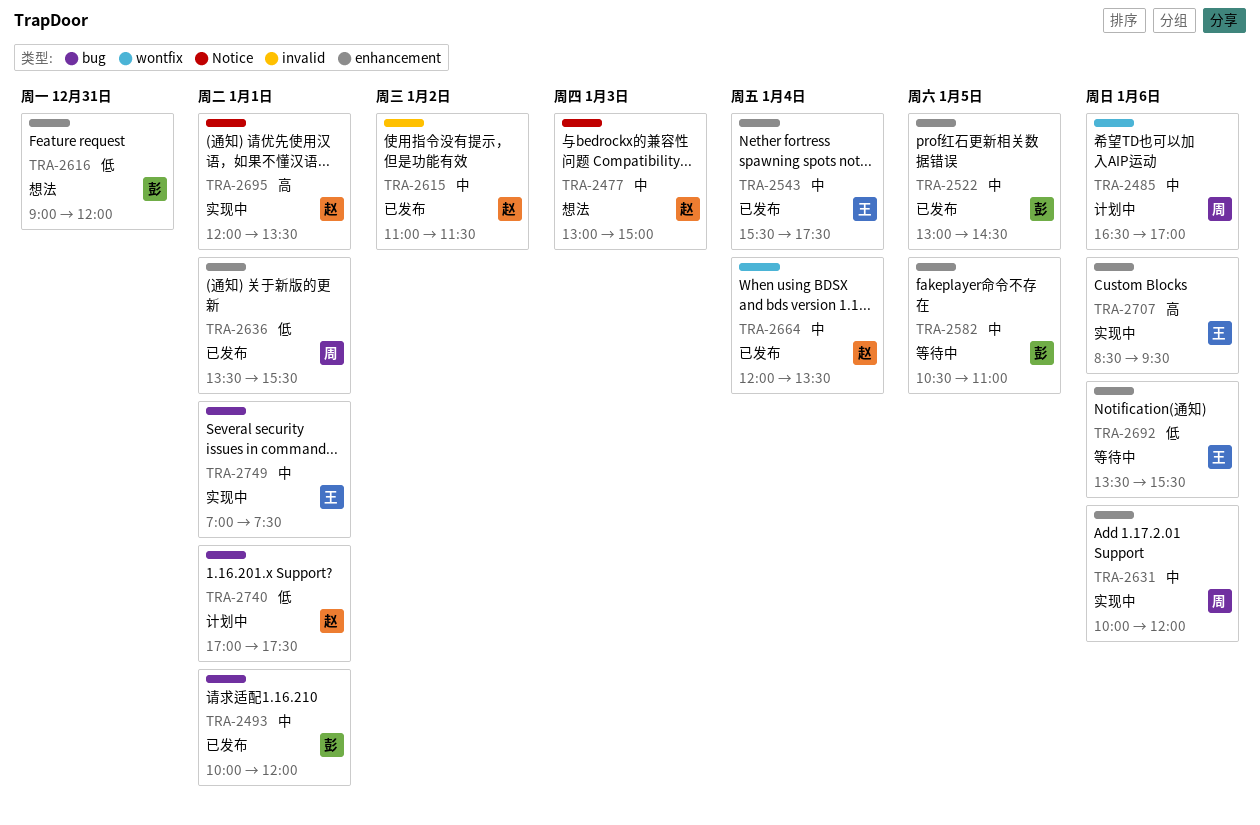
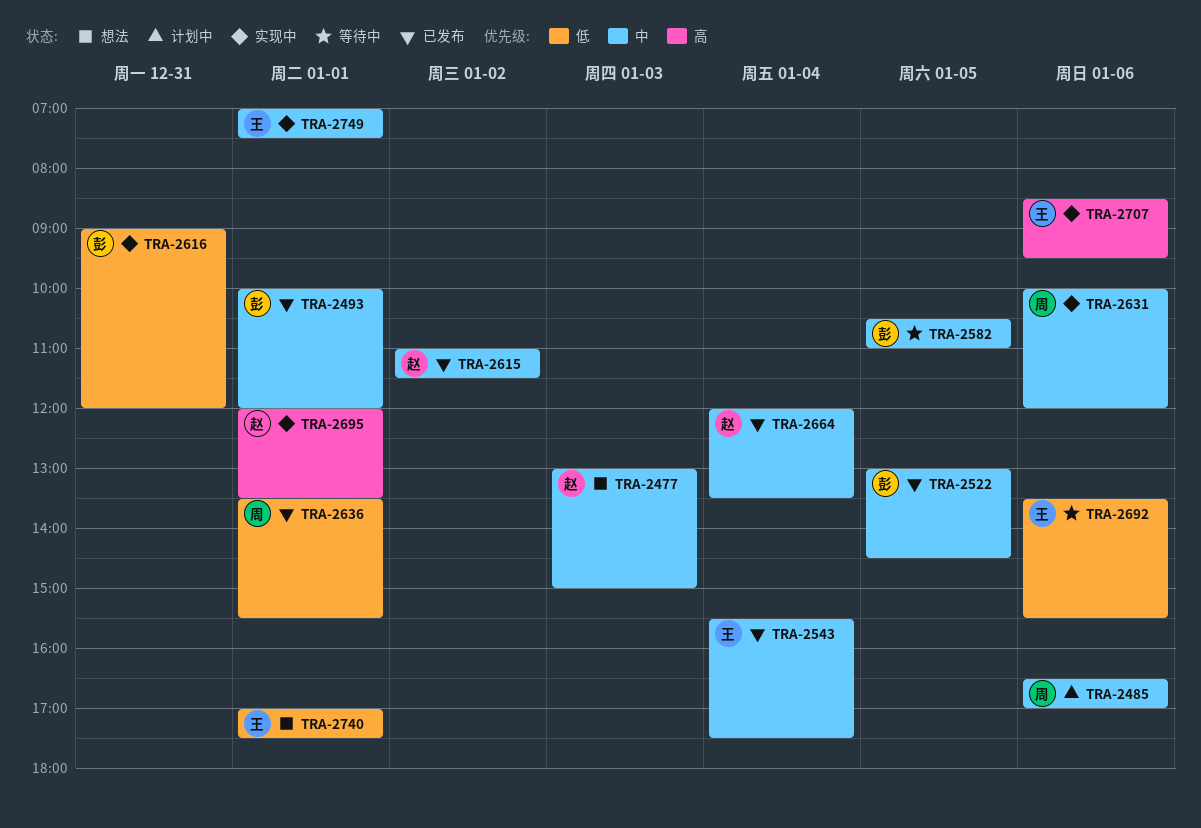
TRA-2616, status: 想法 -> 实现中
TRA-2740, status: 计划中 -> 想法
TRA-2740, owner: 赵 -> 王

